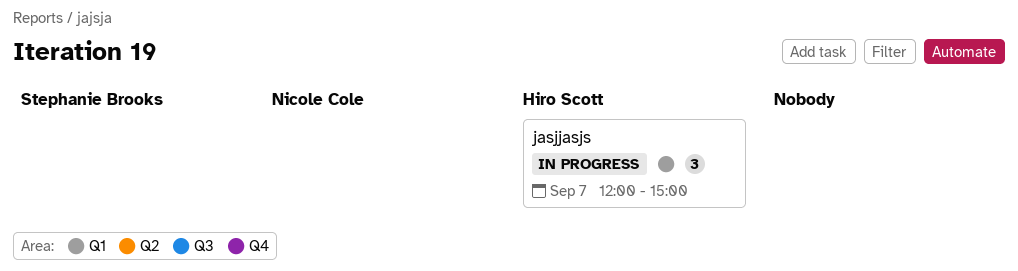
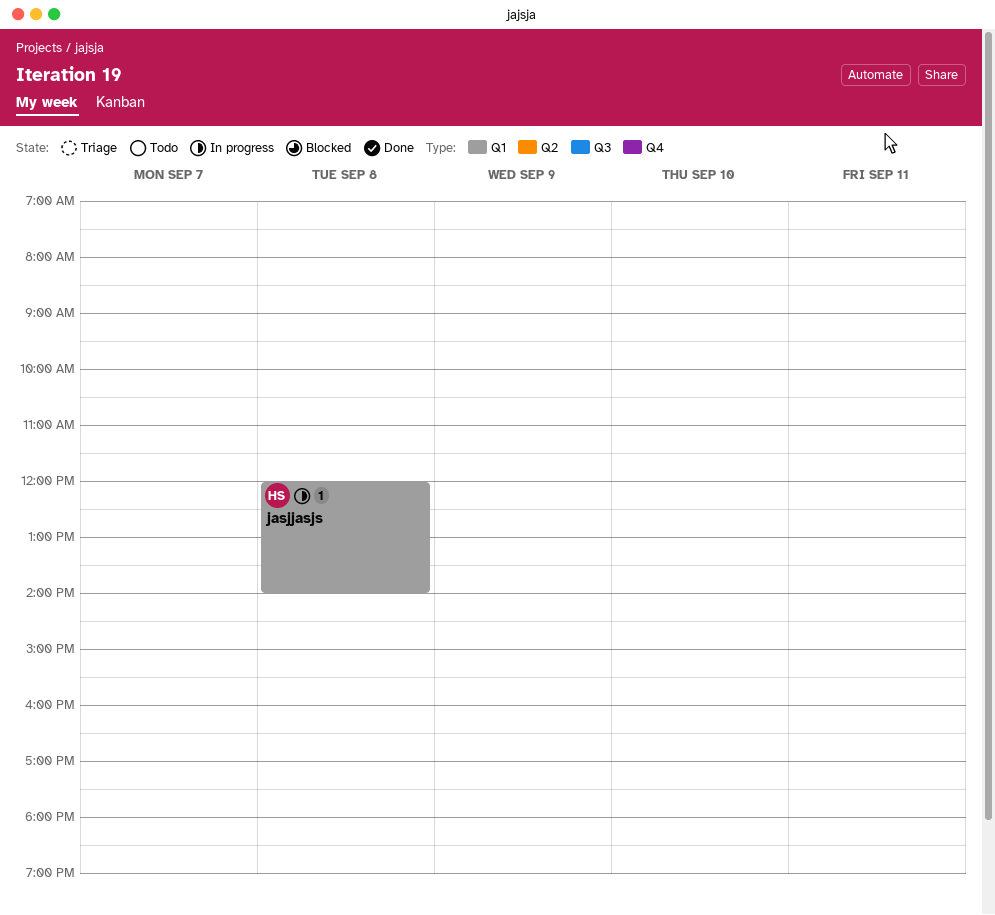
jasjjasjs, estimate: 3 -> 1
jasjjasjs, day: Sep 7 -> Sep 8
jasjjasjs, ends: 15:00 -> 14:00

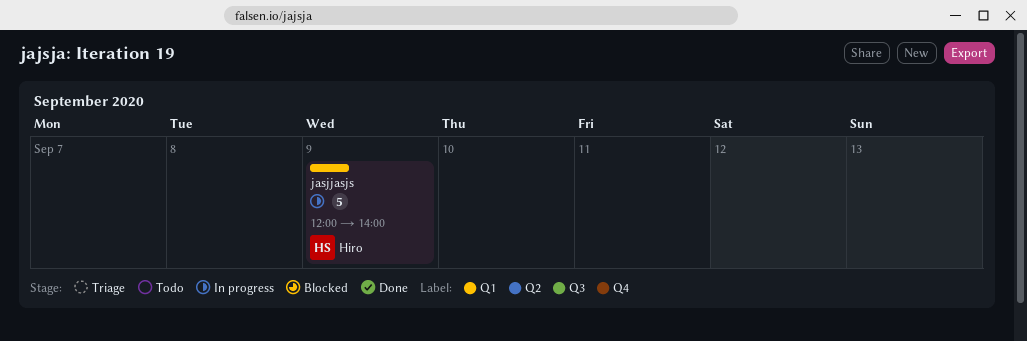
jasjjasjs, estimate: 1 -> 5
jasjjasjs, day: Sep 8 -> Sep 9

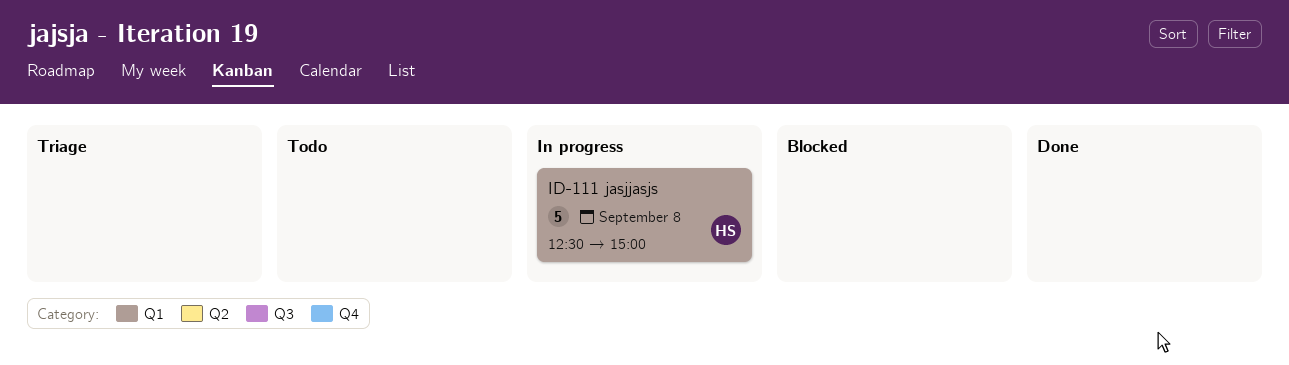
jasjjasjs, day: Sep 9 -> Sep 8
jasjjasjs, begins: 12:00 -> 12:30
jasjjasjs, ends: 14:00 -> 15:00

